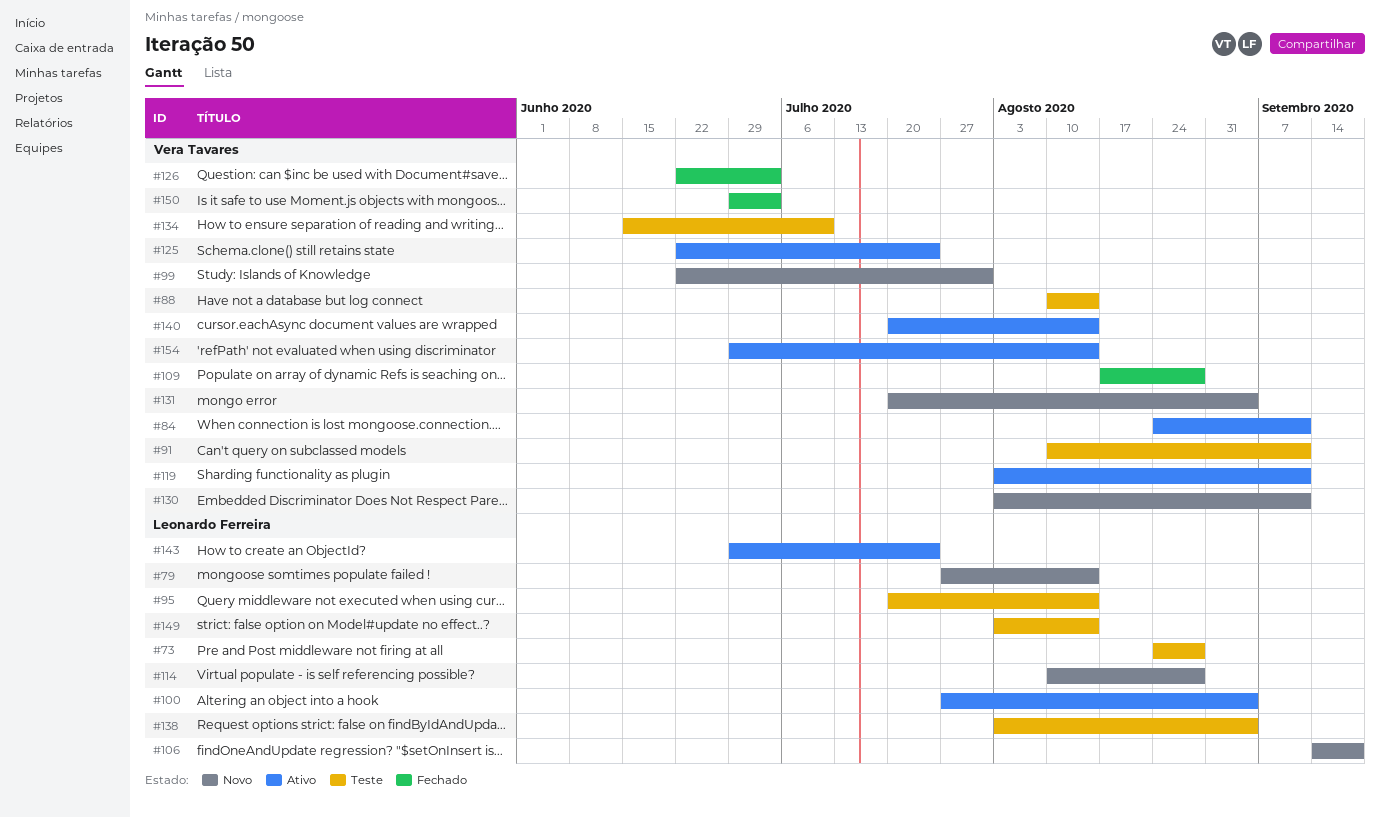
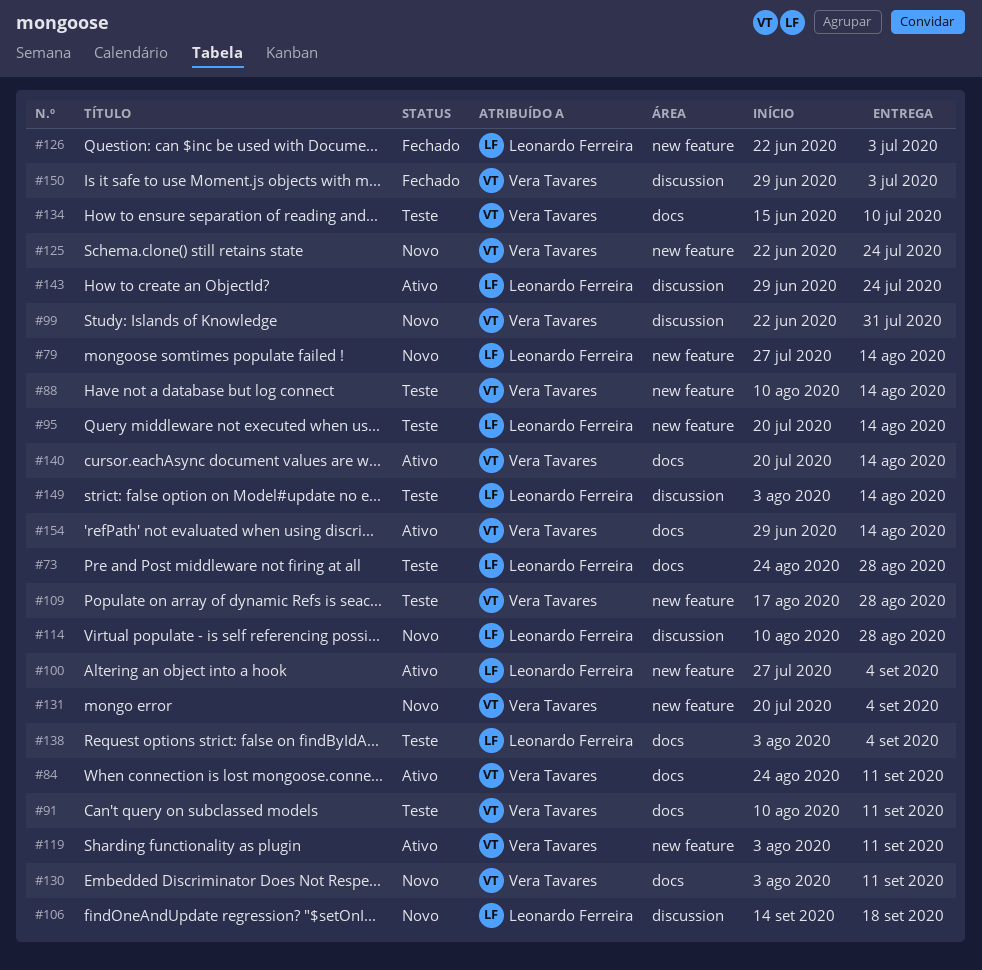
#109, status: Fechado -> Teste
#125, status: Ativo -> Novo
#126, owner: Vera Tavares -> Leonardo Ferreira

